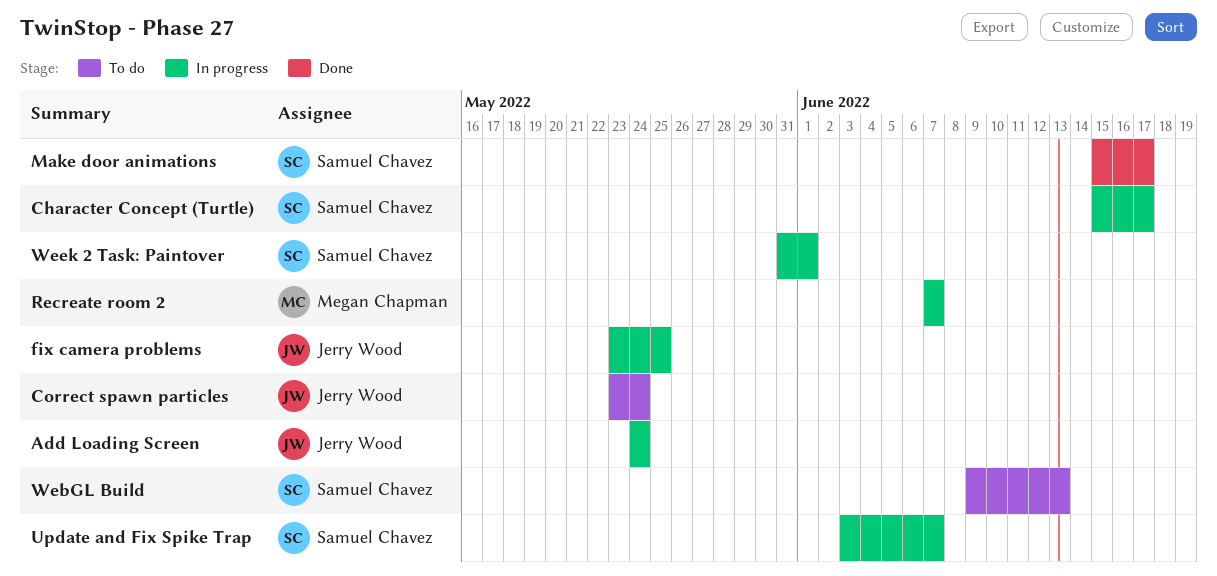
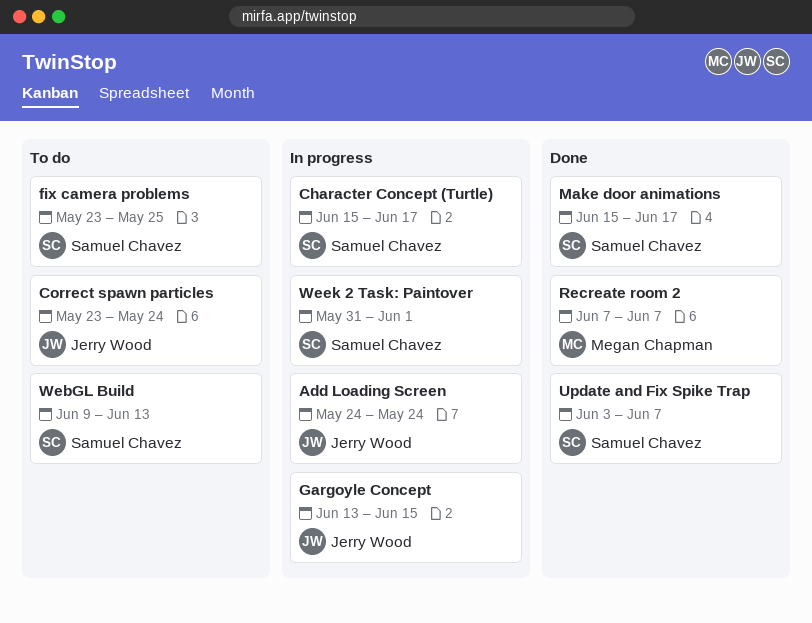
fix camera problems, status: In progress -> To do
fix camera problems, owner: Jerry Wood -> Samuel Chavez
Gargoyle Concept: none -> present
Recreate room 2, status: In progress -> Done
Update and Fix Spike Trap, status: In progress -> Done

